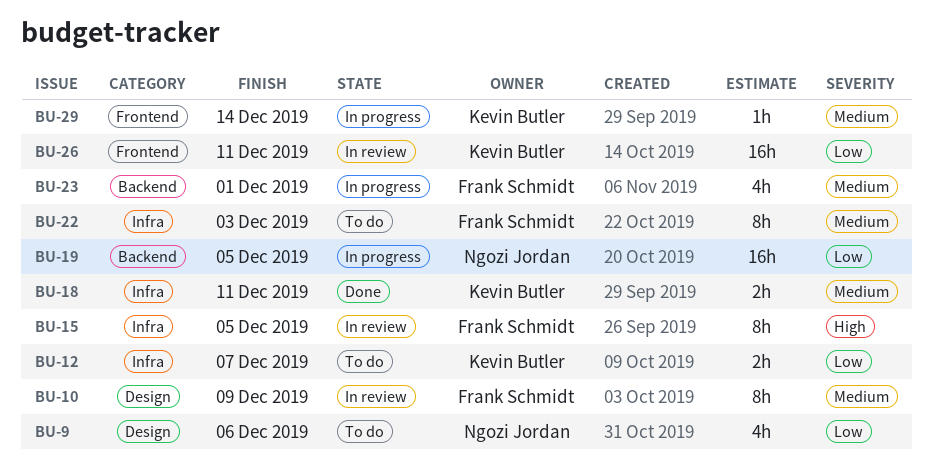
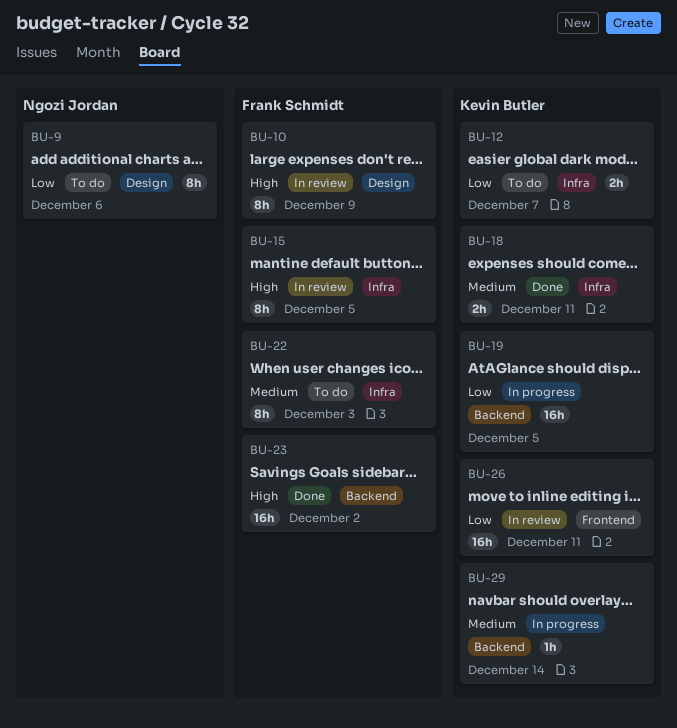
BU-9, estimate: 4h -> 8h
BU-10, priority: Medium -> High
BU-19, owner: Ngozi Jordan -> Kevin Butler
BU-23, status: In progress -> Done
BU-23, priority: Medium -> High
BU-23, estimate: 4h -> 16h
BU-23, due: Dec 1 -> Dec 2
BU-29, label: Frontend -> Backend

